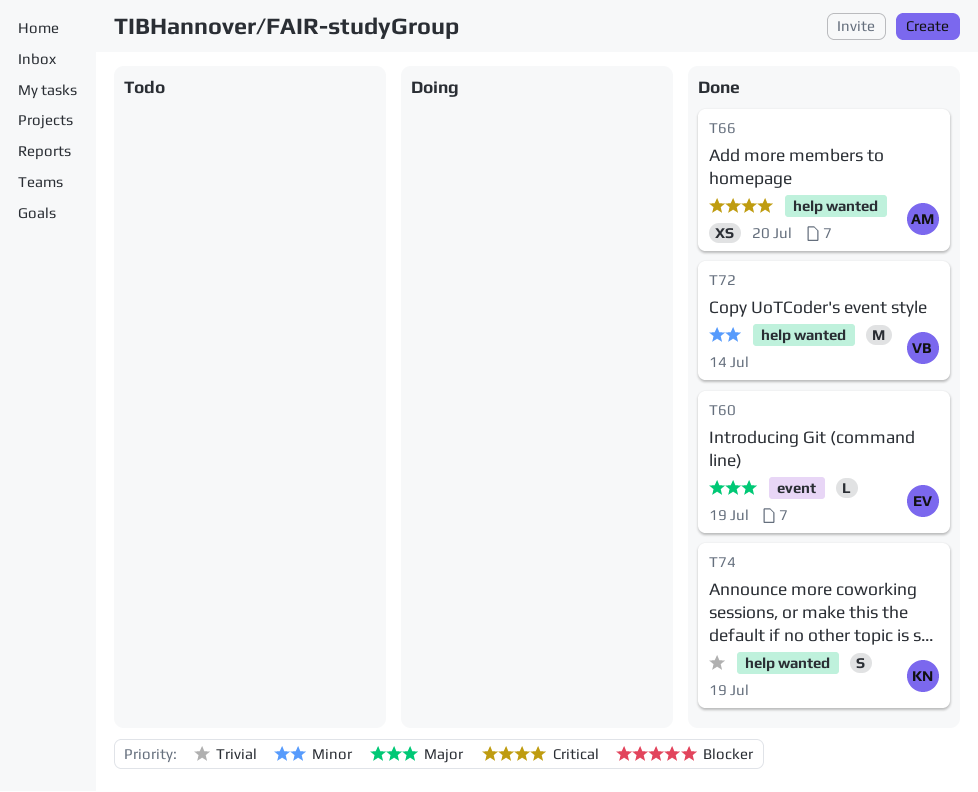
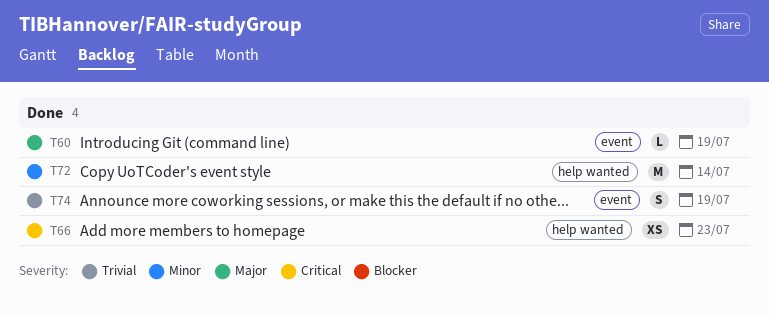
T66, due: Jul 20 -> Jul 23
T74, label: help wanted -> event

